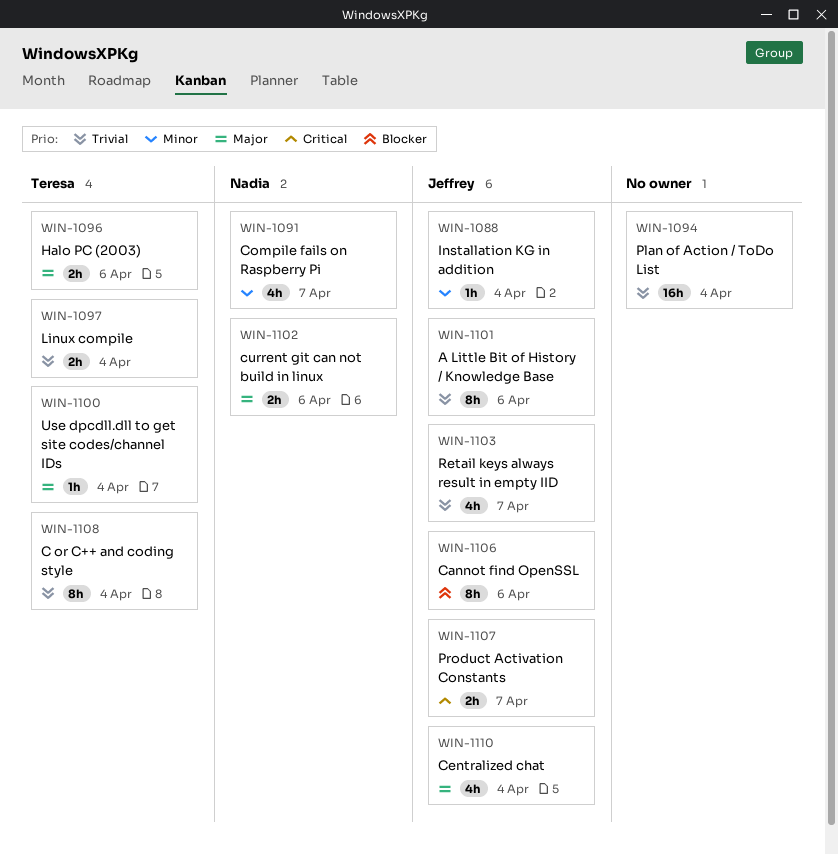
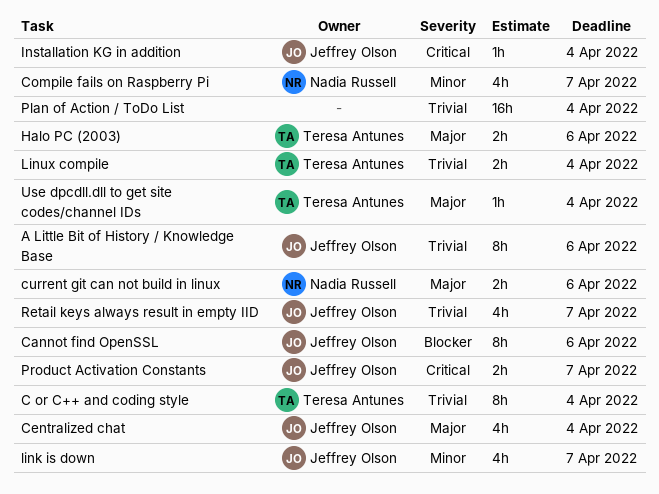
Installation KG in addition, priority: Minor -> Critical
link is down: none -> present

